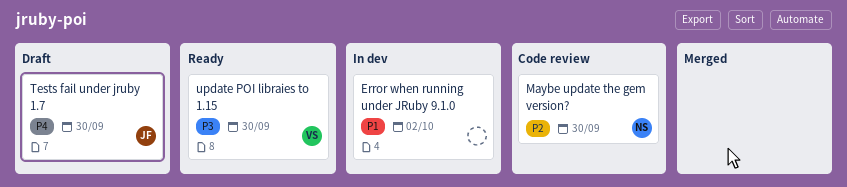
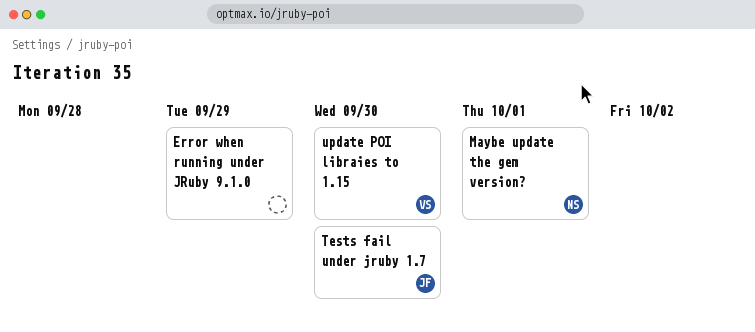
Error when running under JRuby 9.1.0, due: Oct 2 -> Sep 29
Maybe update the gem version?, due: Sep 30 -> Oct 1

